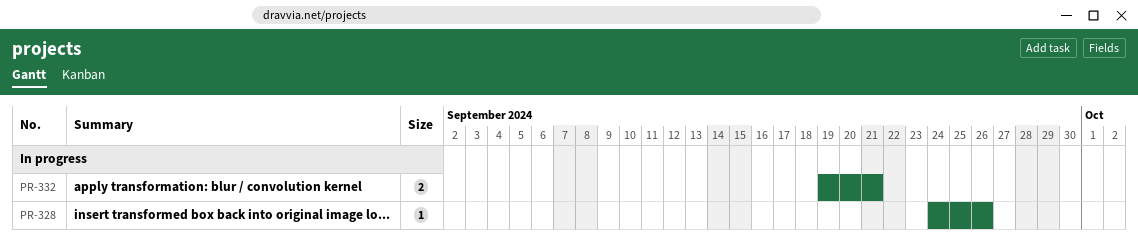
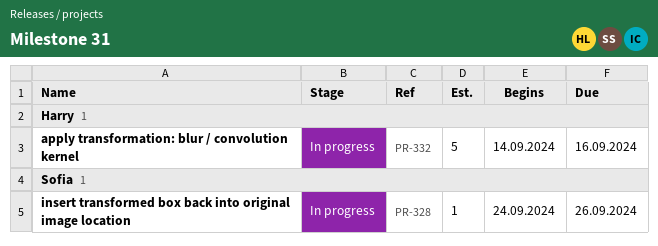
PR-332, estimate: 2 -> 5
PR-332, start: Sep 19 -> Sep 14
PR-332, due: Sep 21 -> Sep 16

